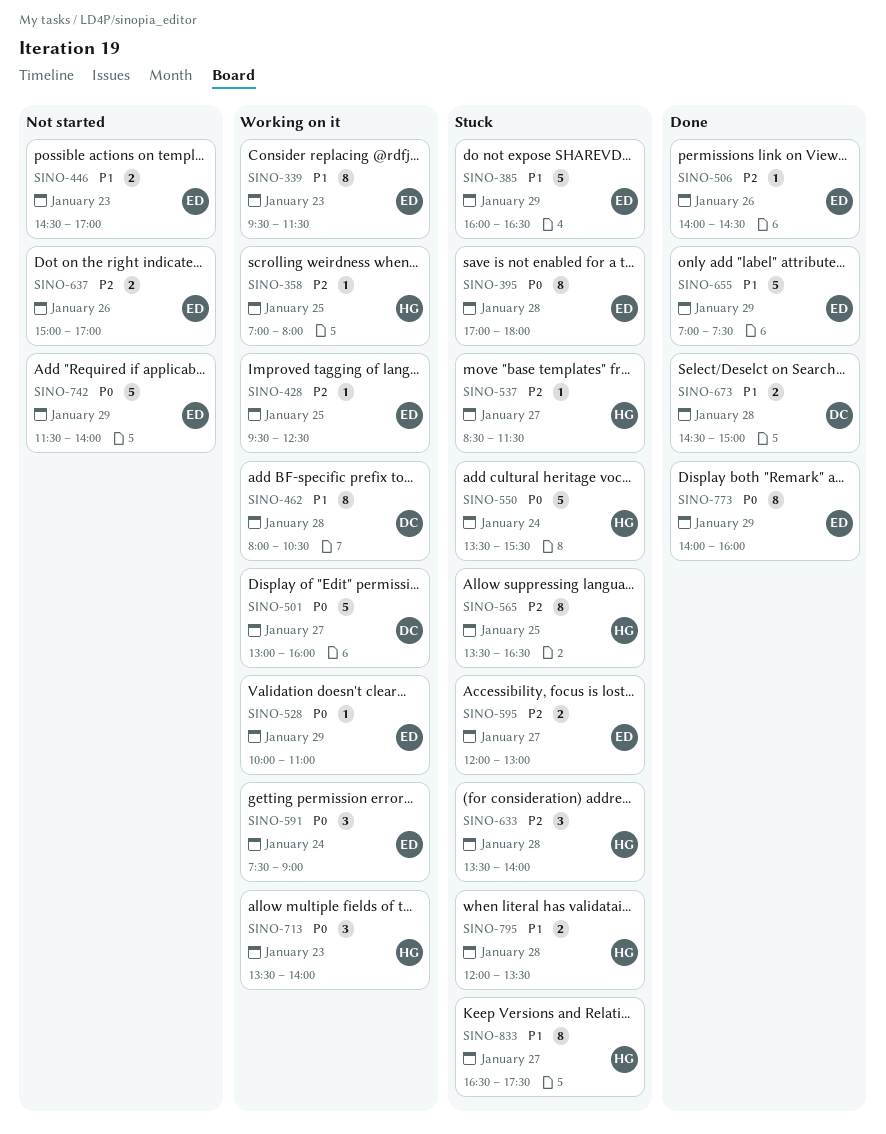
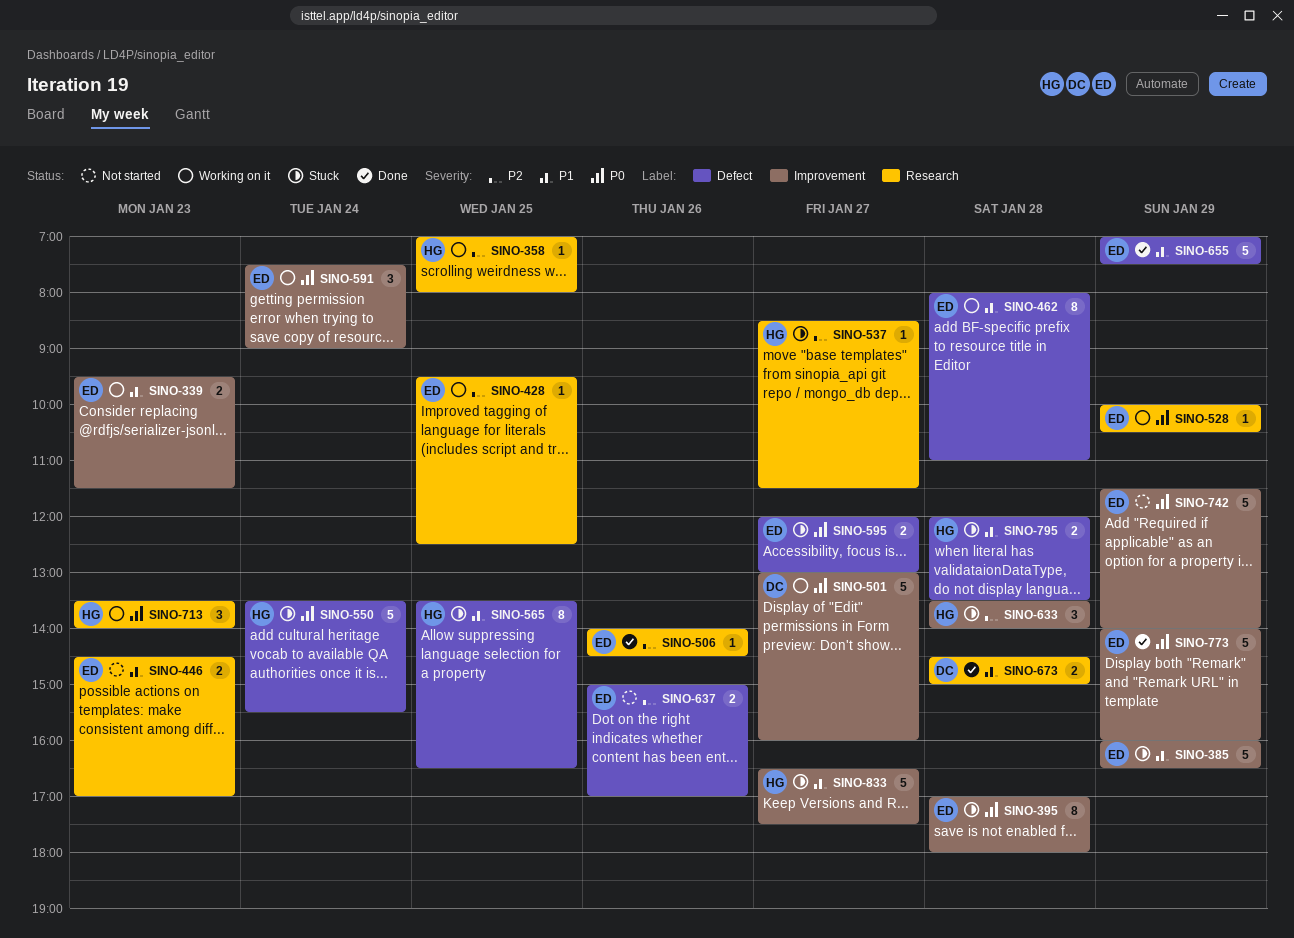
SINO-339, estimate: 8 -> 2
SINO-462, owner: DC -> ED
SINO-462, ends: 10:30 -> 11:00
SINO-528, ends: 11:00 -> 10:30
SINO-565, priority: P2 -> P1
SINO-595, priority: P2 -> P0
SINO-773, estimate: 8 -> 5
SINO-833, estimate: 8 -> 5

